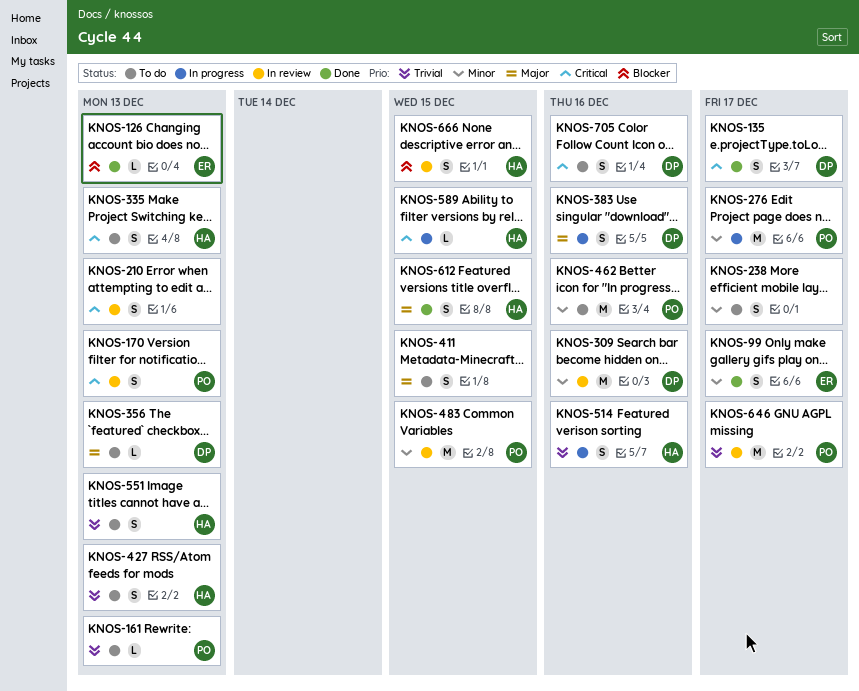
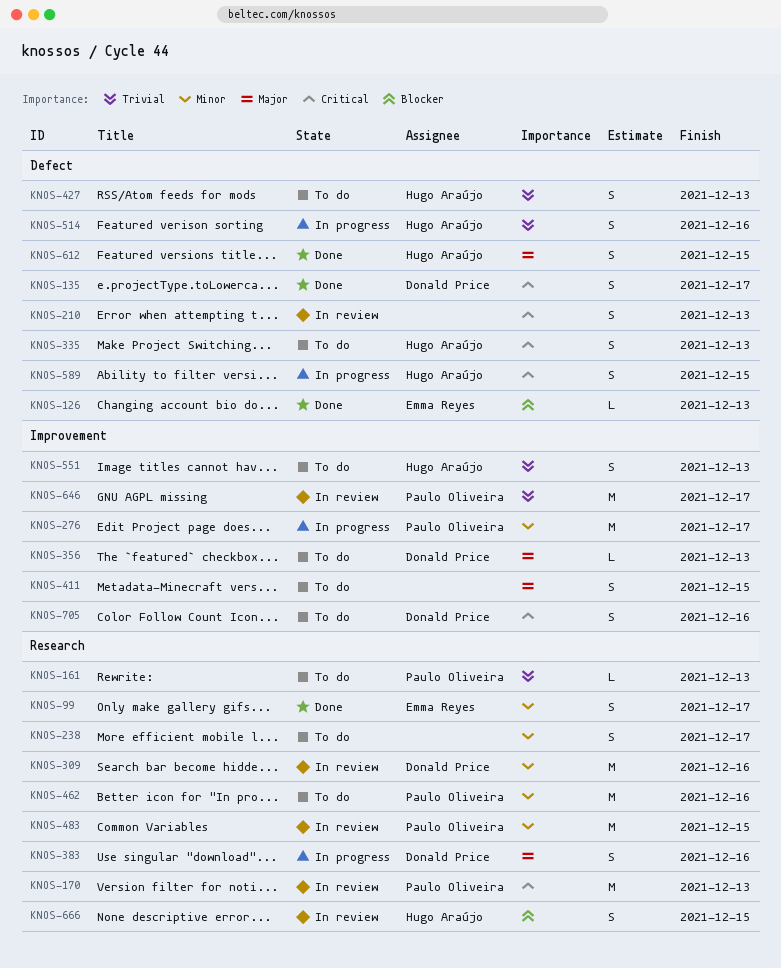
KNOS-170, estimate: S -> M
KNOS-589, estimate: L -> S

